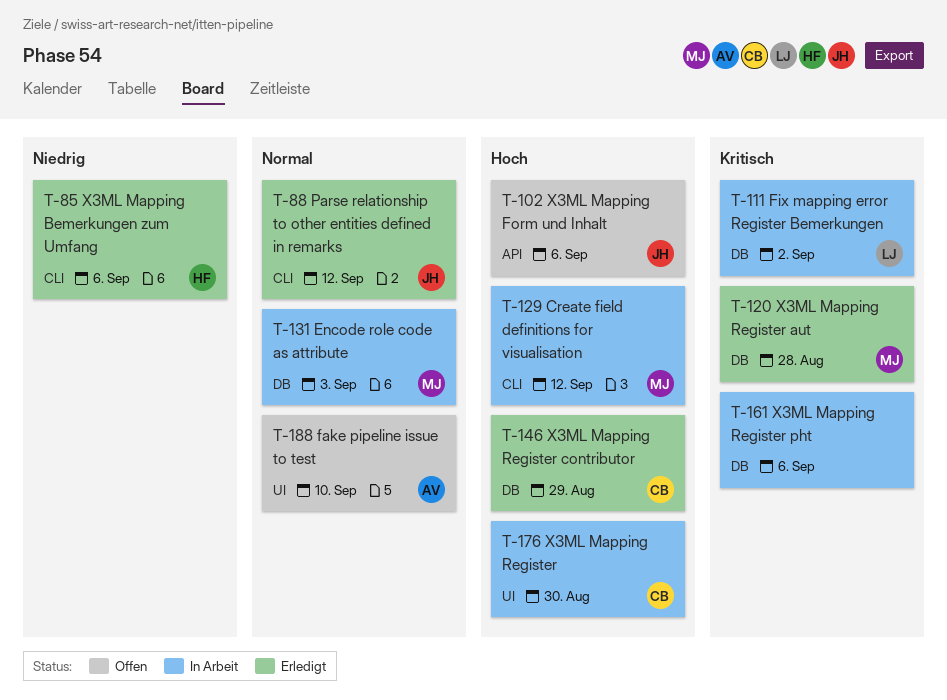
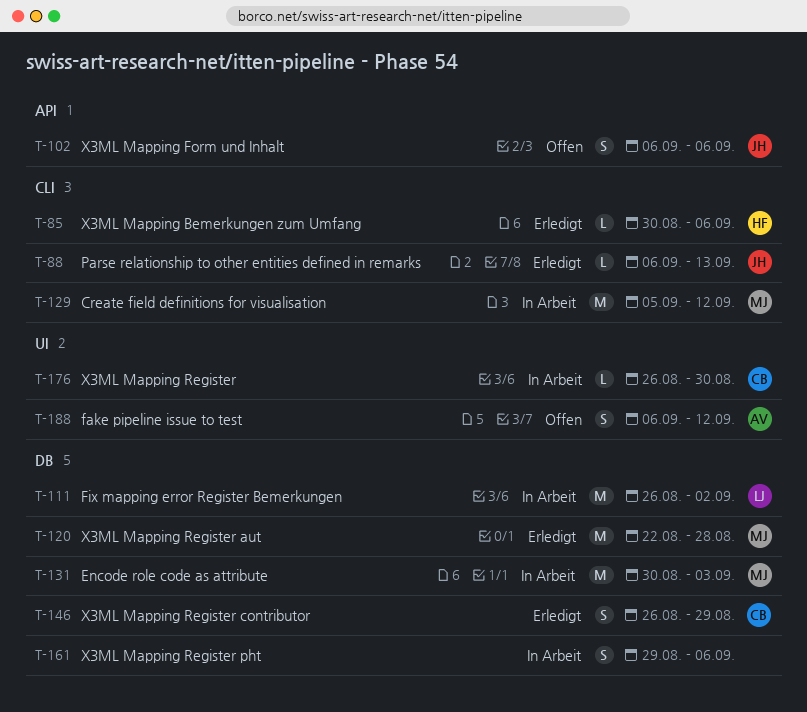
T-88, due: Sep 12 -> Sep 13
T-188, due: Sep 10 -> Sep 12

